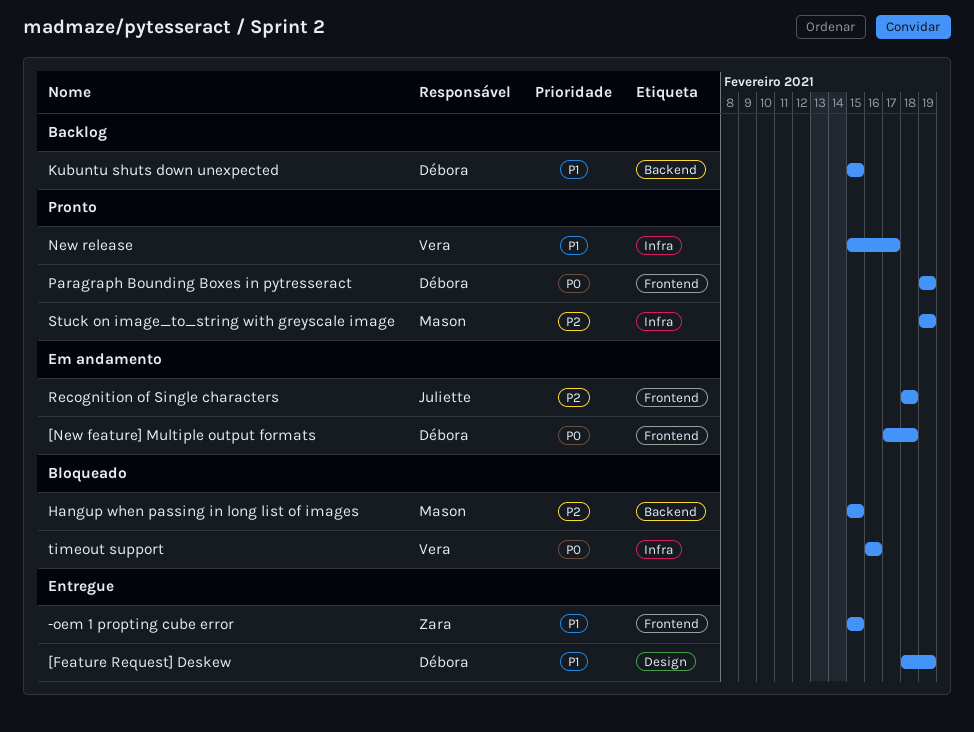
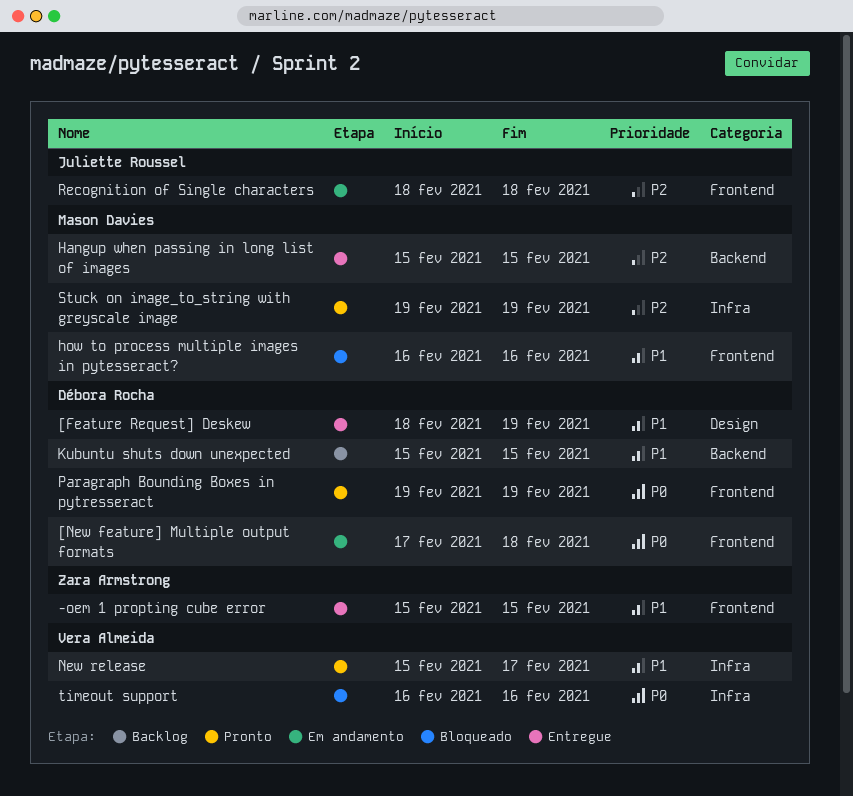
Hangup when passing in long list of images, status: Bloqueado -> Entregue
how to process multiple images in pytesseract?: none -> present

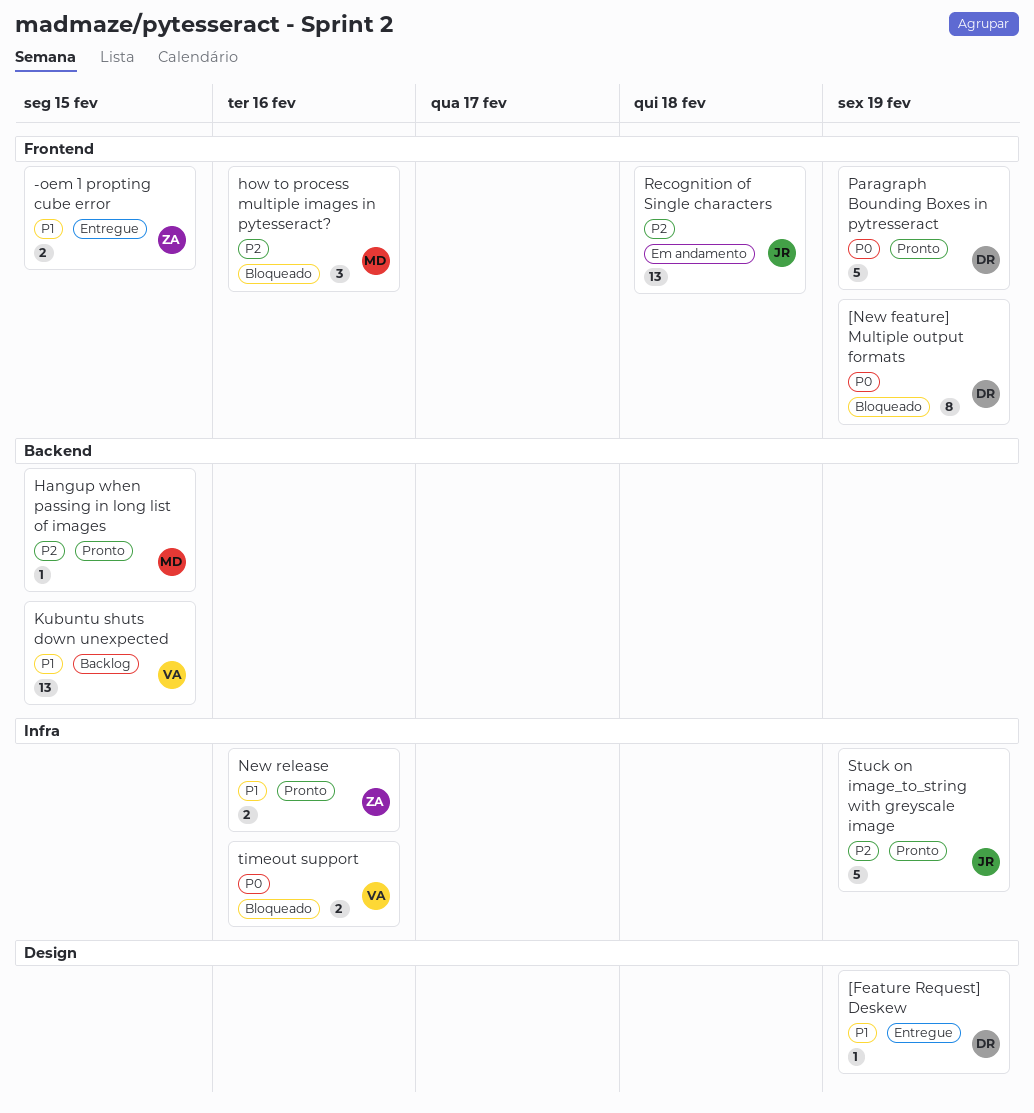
[New feature] Multiple output formats, status: Em andamento -> Bloqueado
[New feature] Multiple output formats, due: Feb 18 -> Feb 19
Hangup when passing in long list of images, status: Entregue -> Pronto
how to process multiple images in pytesseract?, priority: P1 -> P2
Kubuntu shuts down unexpected, owner: Débora Rocha -> Vera Almeida
New release, owner: Vera Almeida -> Zara Armstrong
New release, due: Feb 17 -> Feb 16
Stuck on image_to_string with greyscale image, owner: Mason Davies -> Juliette Roussel

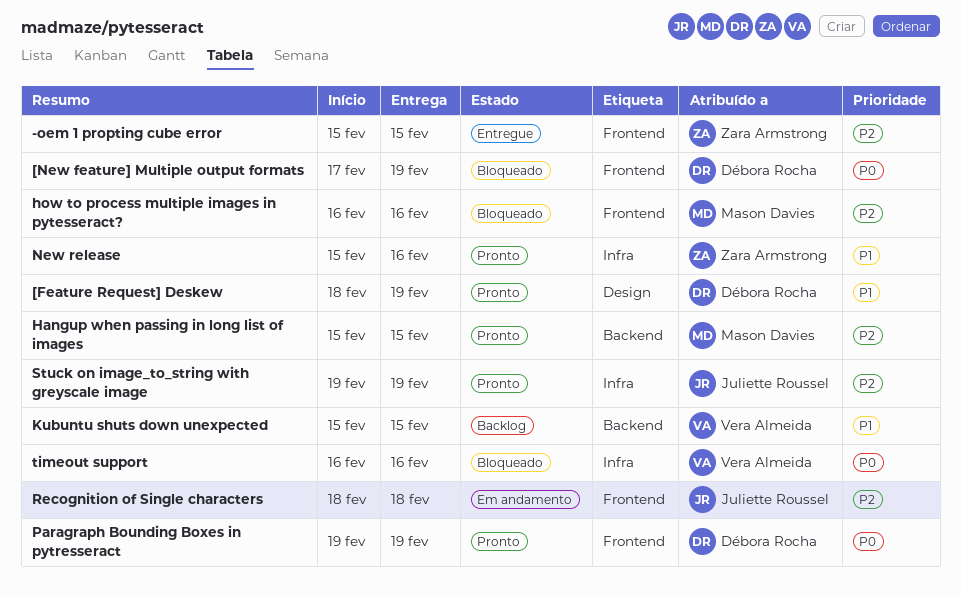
-oem 1 propting cube error, priority: P1 -> P2
[Feature Request] Deskew, status: Entregue -> Pronto

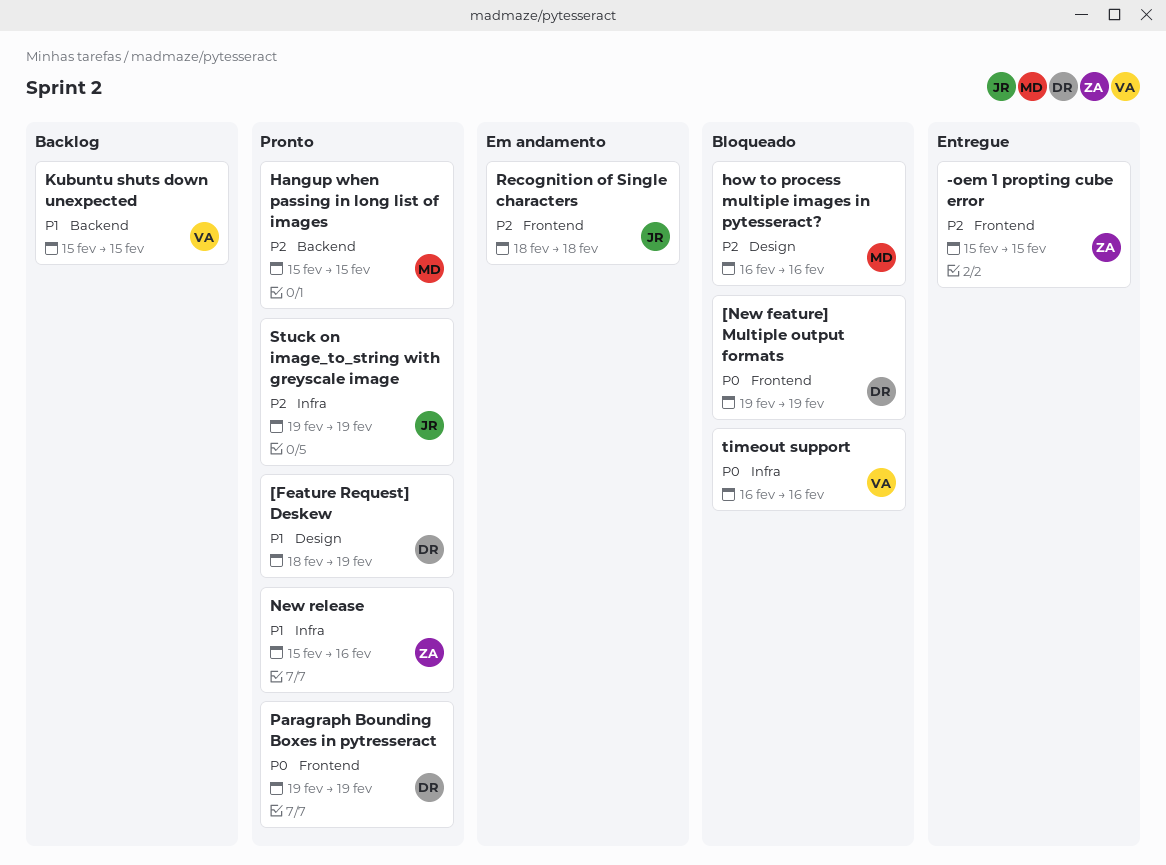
[New feature] Multiple output formats, start: Feb 17 -> Feb 19
how to process multiple images in pytesseract?, label: Frontend -> Design

